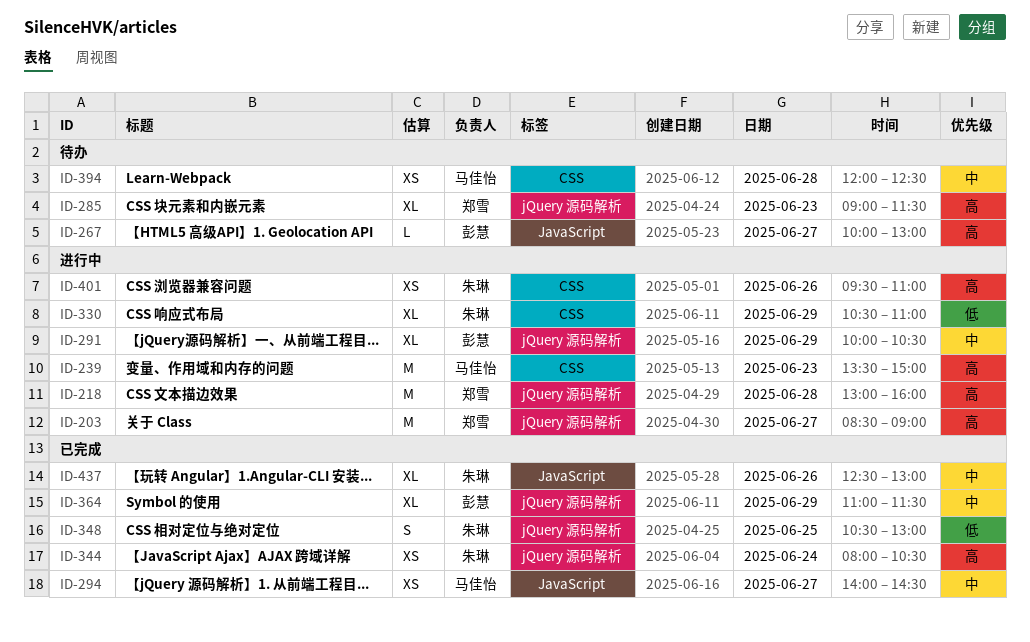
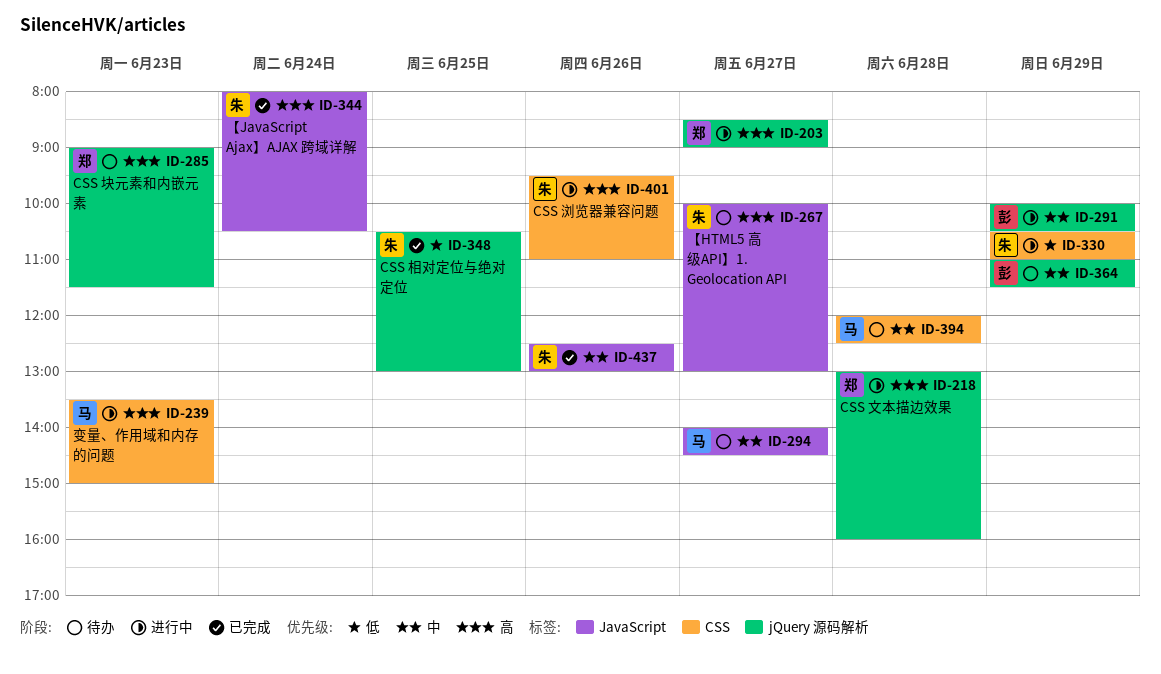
ID-267, owner: 彭慧 -> 朱琳
ID-294, status: 已完成 -> 待办
ID-344, label: jQuery 源码解析 -> JavaScript
ID-364, status: 已完成 -> 待办

